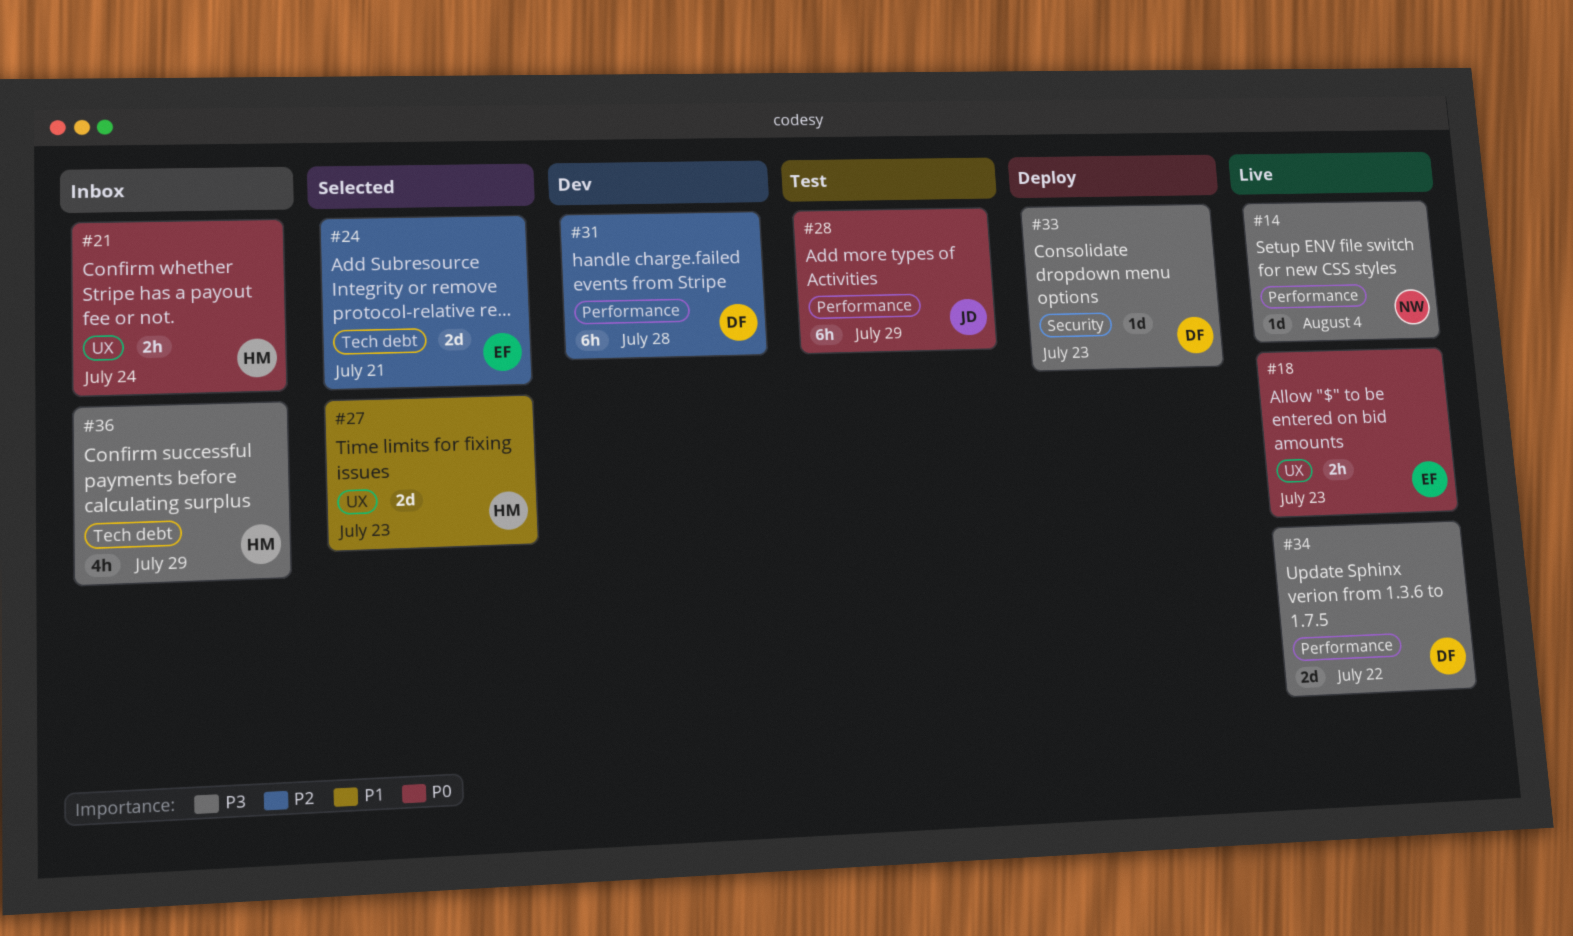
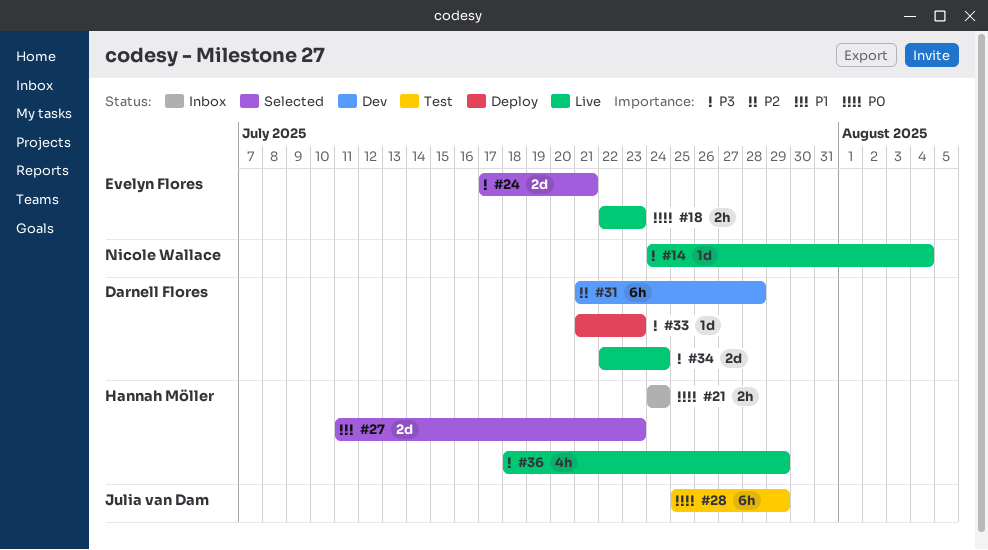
#24, priority: P2 -> P3
#34, due: Jul 22 -> Jul 24
#36, status: Inbox -> Live

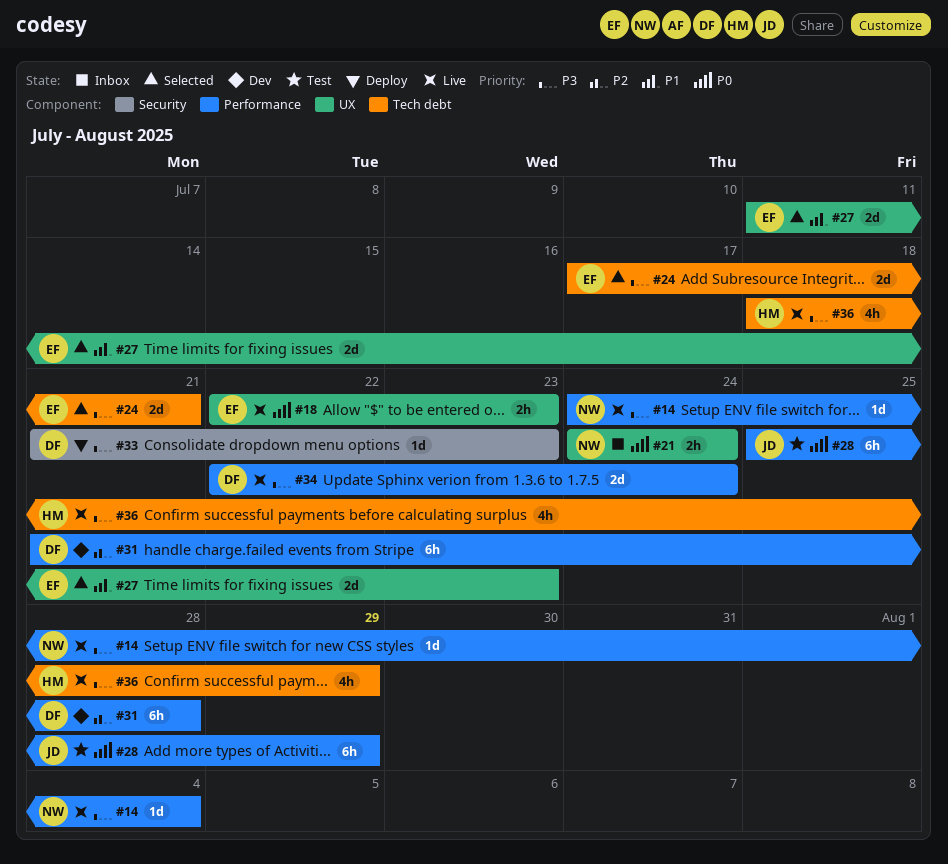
#21, owner: Hannah Möller -> Nicole Wallace
#27, owner: Hannah Möller -> Evelyn Flores

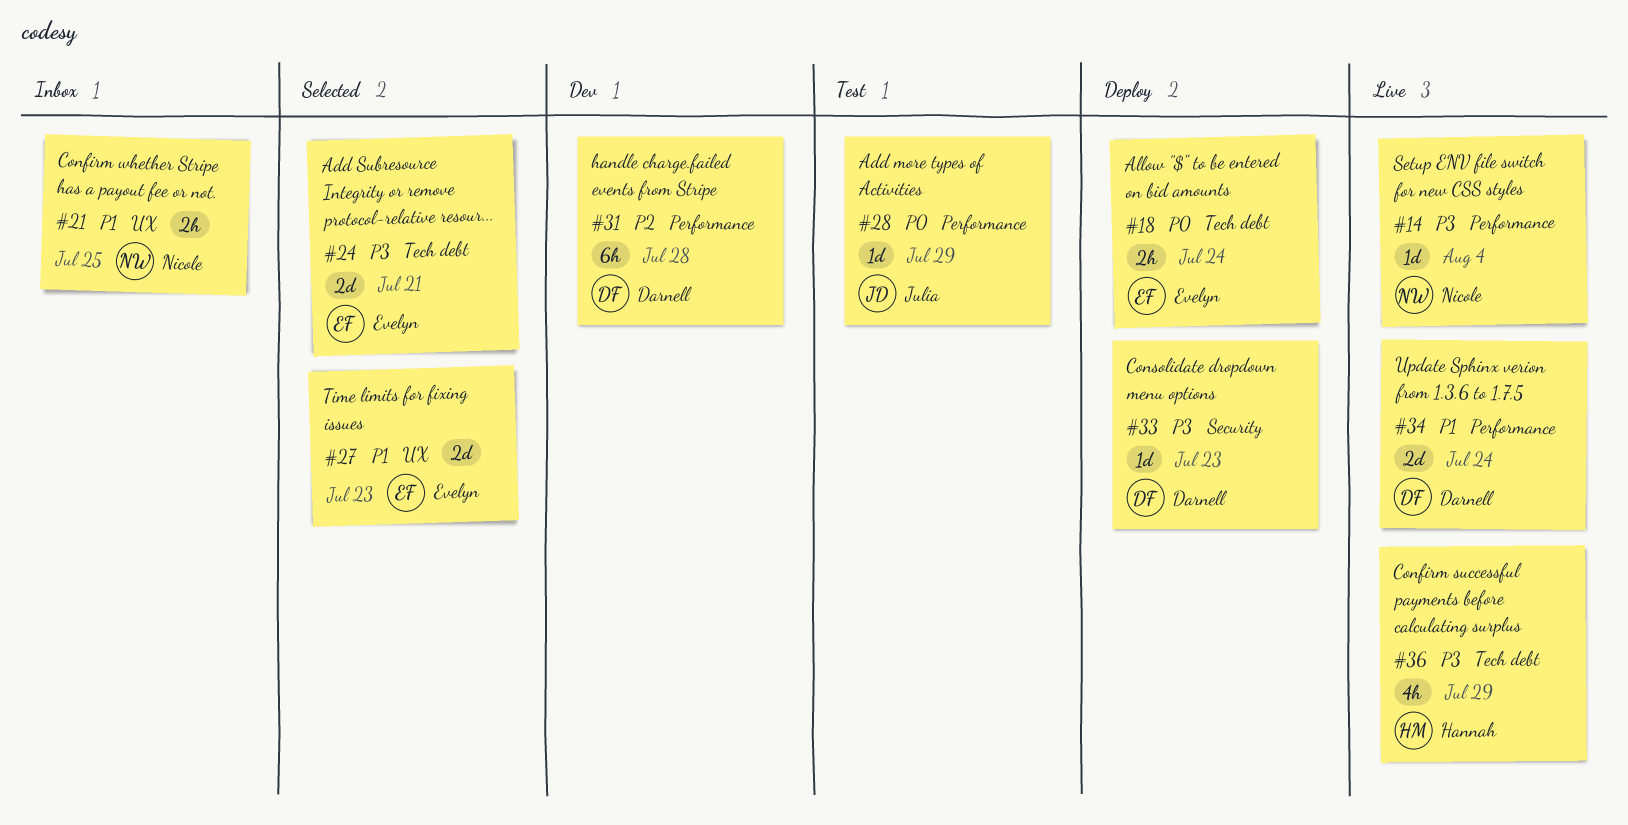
#18, status: Live -> Deploy
#18, label: UX -> Tech debt
#18, due: Jul 23 -> Jul 24
#21, priority: P0 -> P1
#21, due: Jul 24 -> Jul 25
#28, estimate: 6h -> 1d
#34, priority: P3 -> P1

